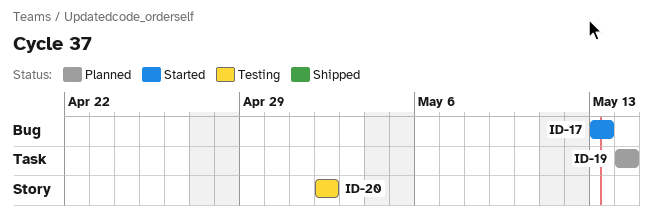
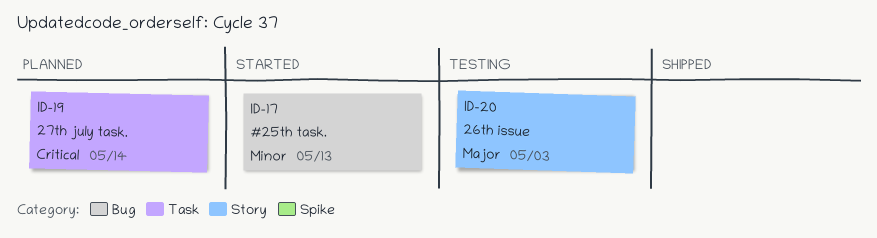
ID-20, due: May 2 -> May 3

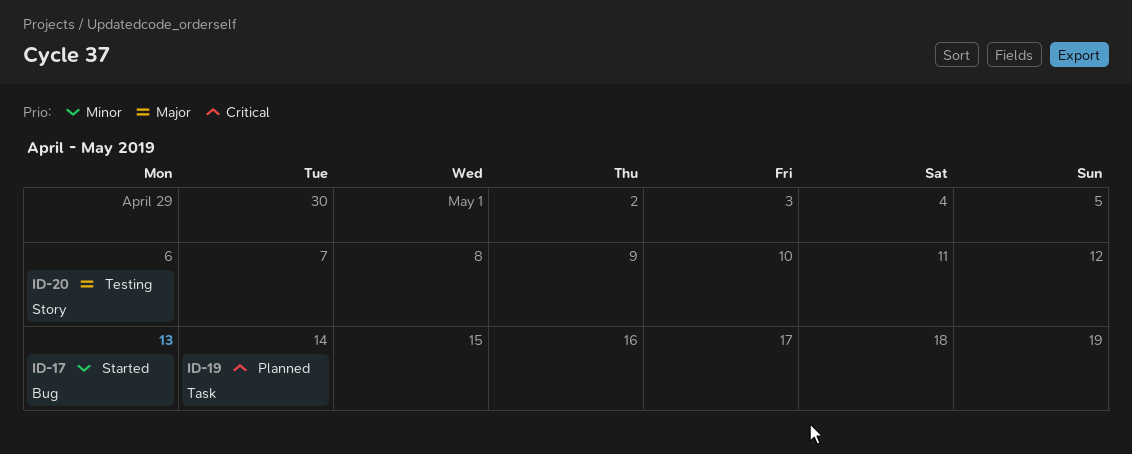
ID-20, due: May 3 -> May 6

